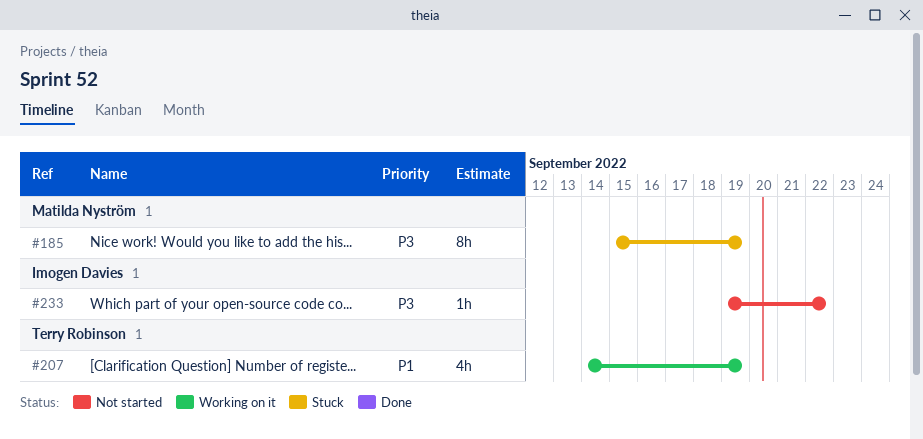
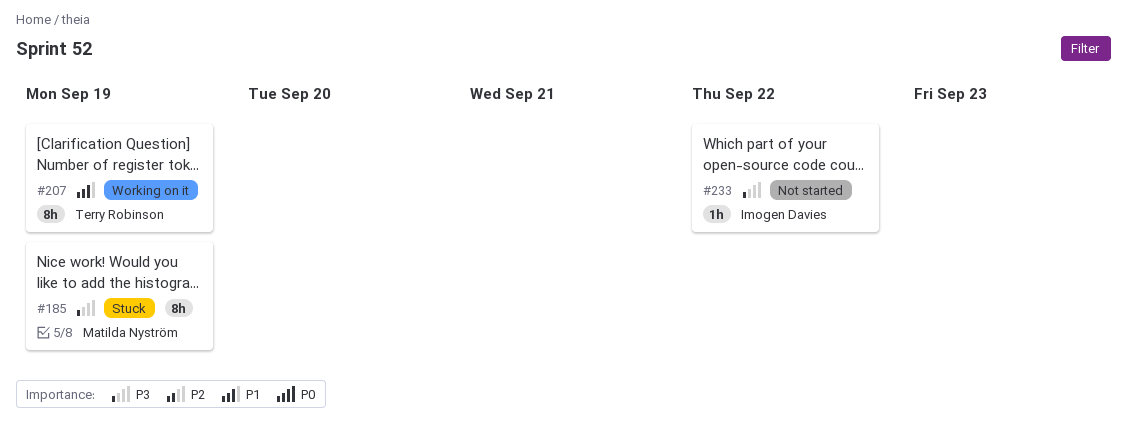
#207, estimate: 4h -> 8h

